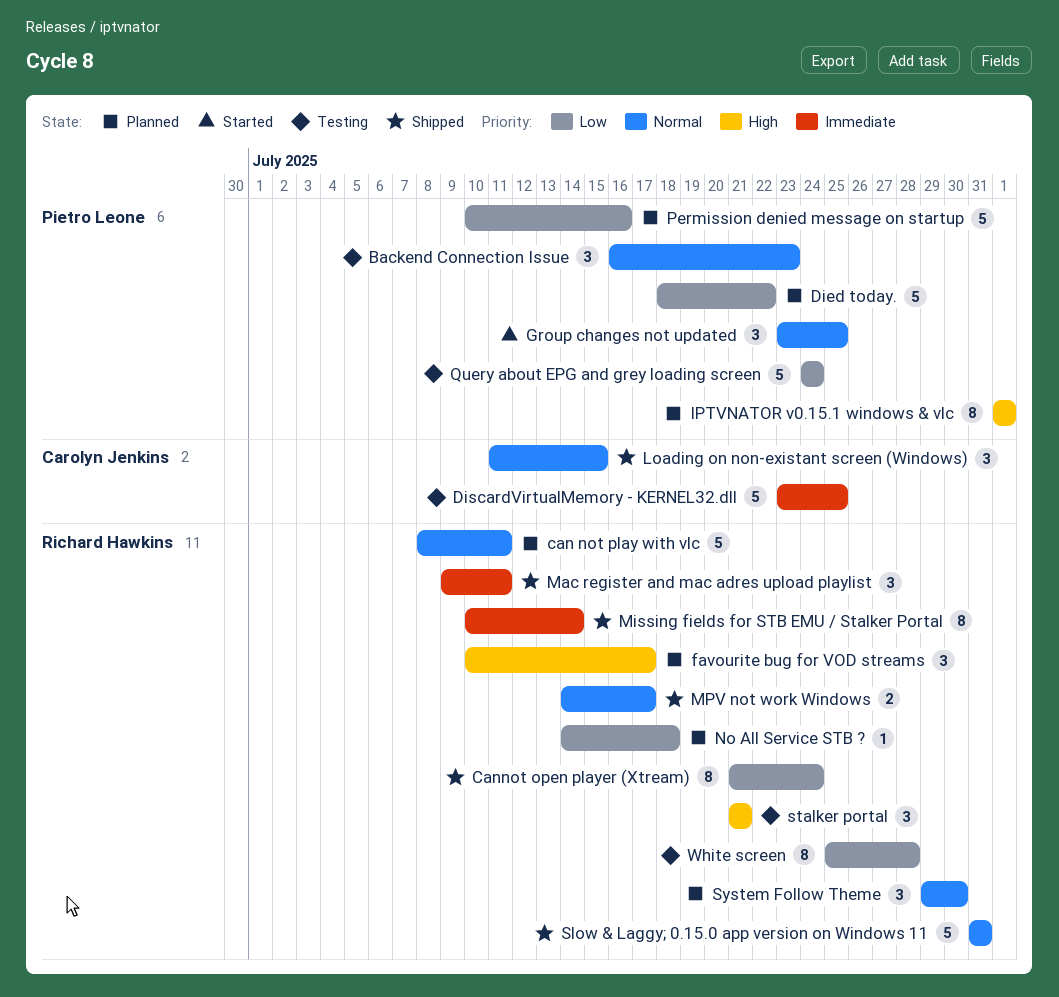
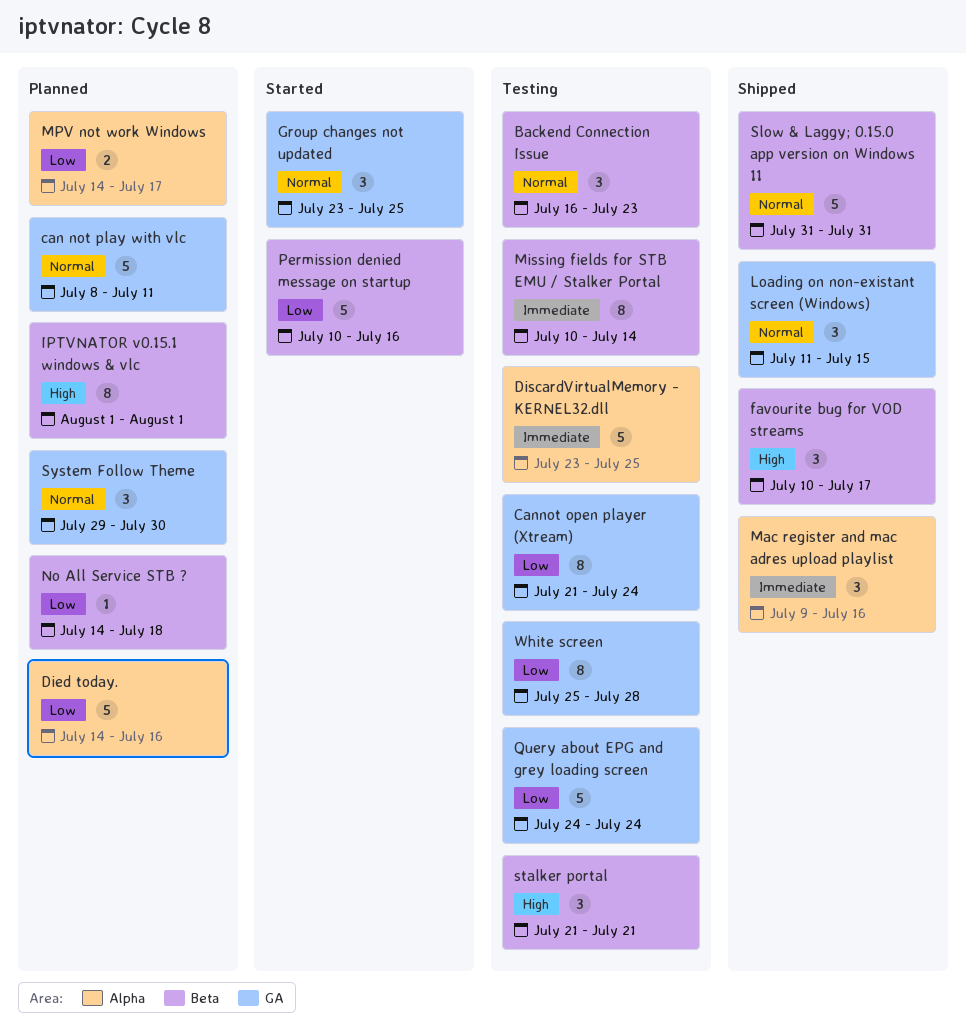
Cannot open player (Xtream), status: Shipped -> Testing
Died today., start: Jul 18 -> Jul 14
Died today., due: Jul 22 -> Jul 16
favourite bug for VOD streams, status: Planned -> Shipped
Mac register and mac adres upload playlist, due: Jul 11 -> Jul 16
Missing fields for STB EMU / Stalker Portal, status: Shipped -> Testing
MPV not work Windows, status: Shipped -> Planned
MPV not work Windows, priority: Normal -> Low
Permission denied message on startup, status: Planned -> Started

